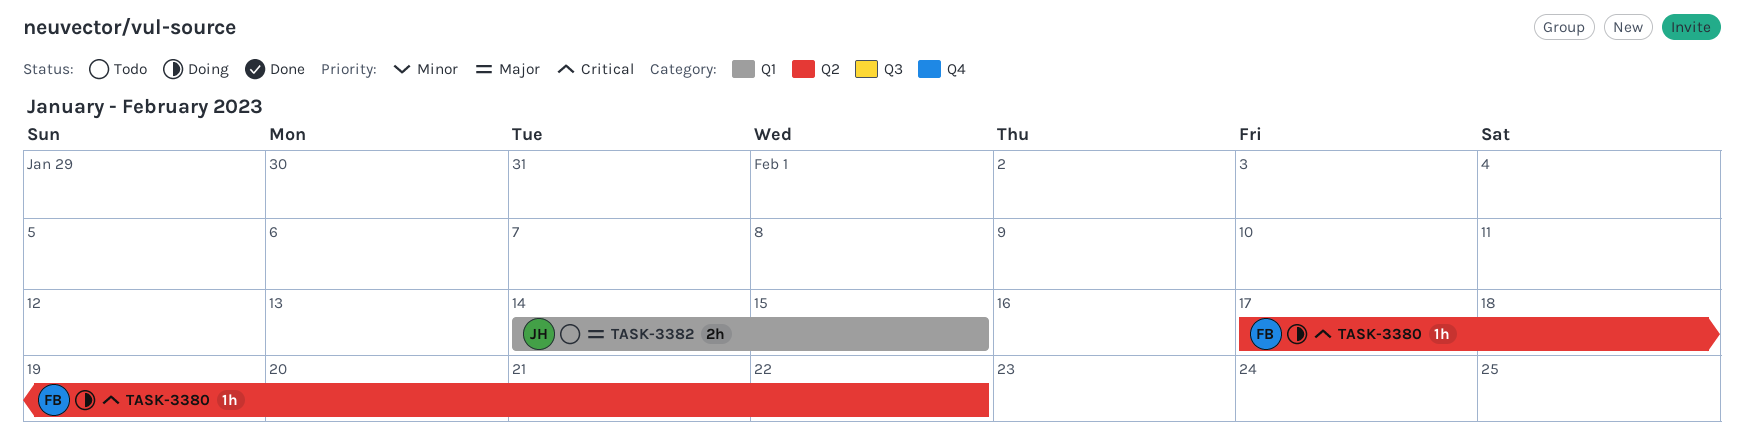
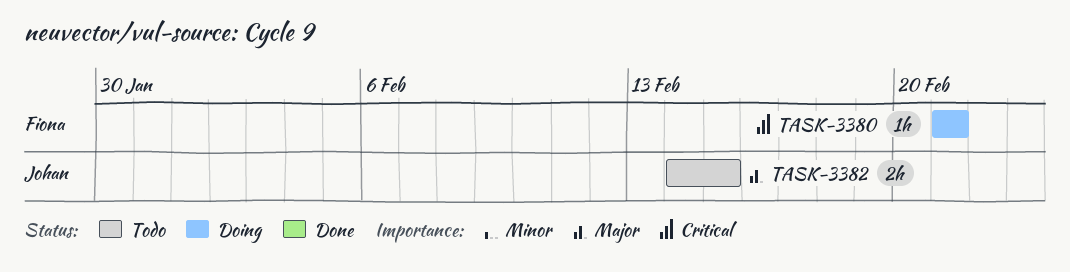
TASK-3380, start: Feb 17 -> Feb 21
TASK-3380, due: Feb 22 -> Feb 21

